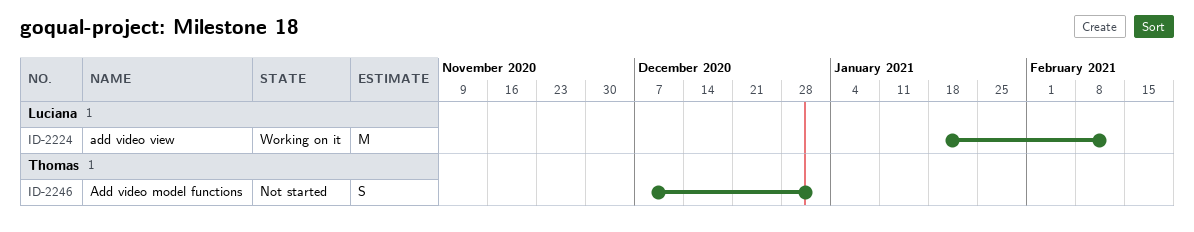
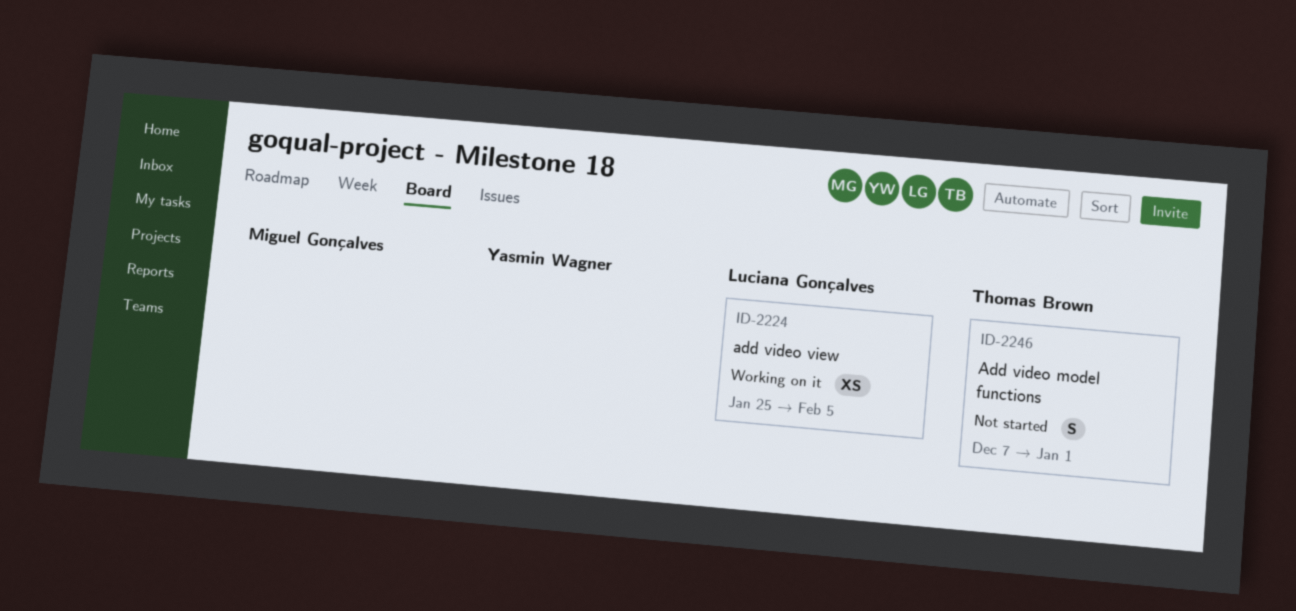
ID-2224, estimate: M -> XS
ID-2224, start: Jan 18 -> Jan 25
ID-2224, due: Feb 12 -> Feb 5

